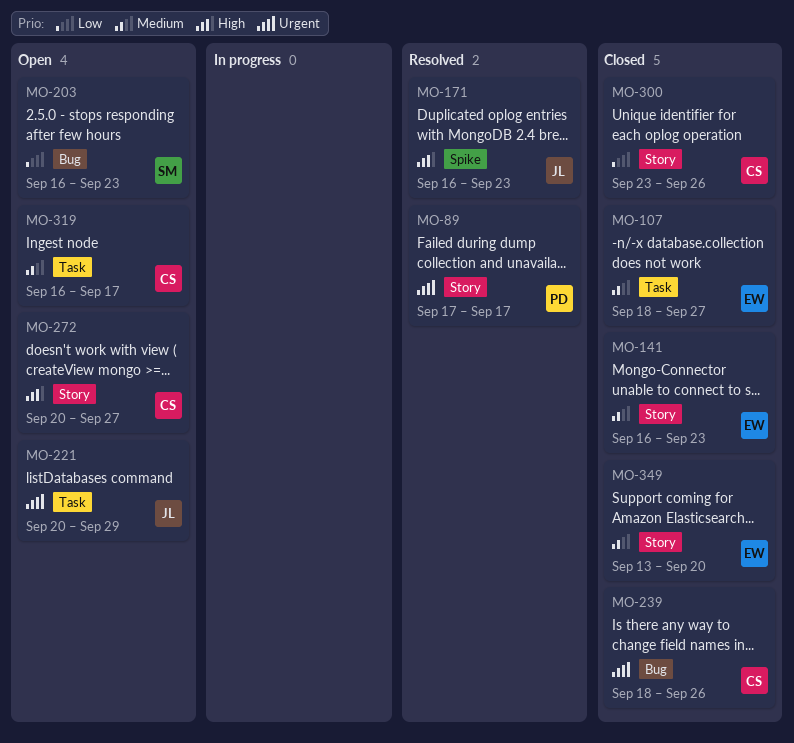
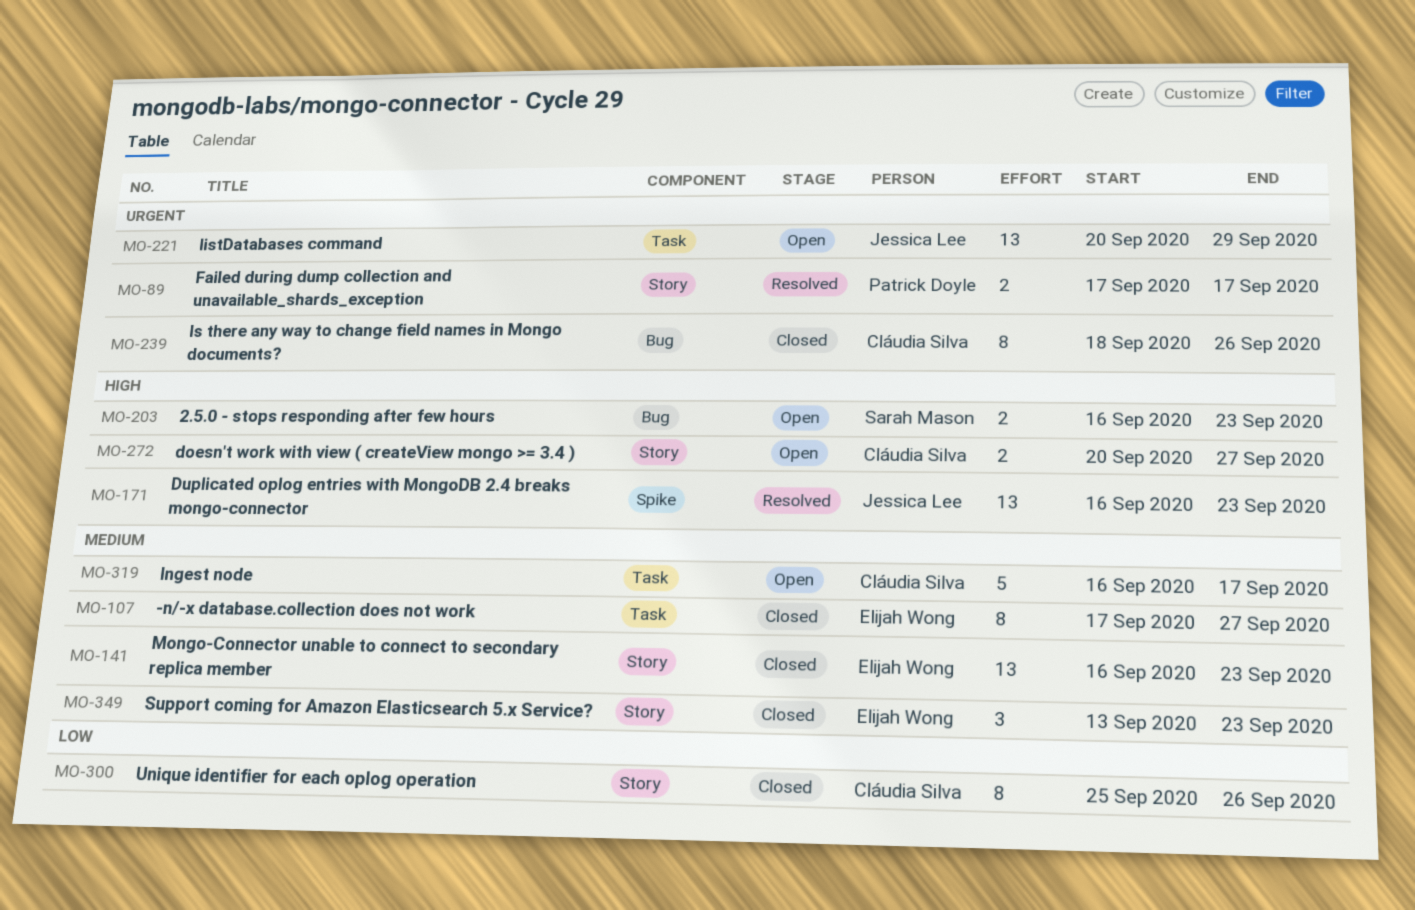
MO-107, start: Sep 18 -> Sep 17
MO-203, priority: Low -> High
MO-300, start: Sep 23 -> Sep 25
MO-349, due: Sep 20 -> Sep 23

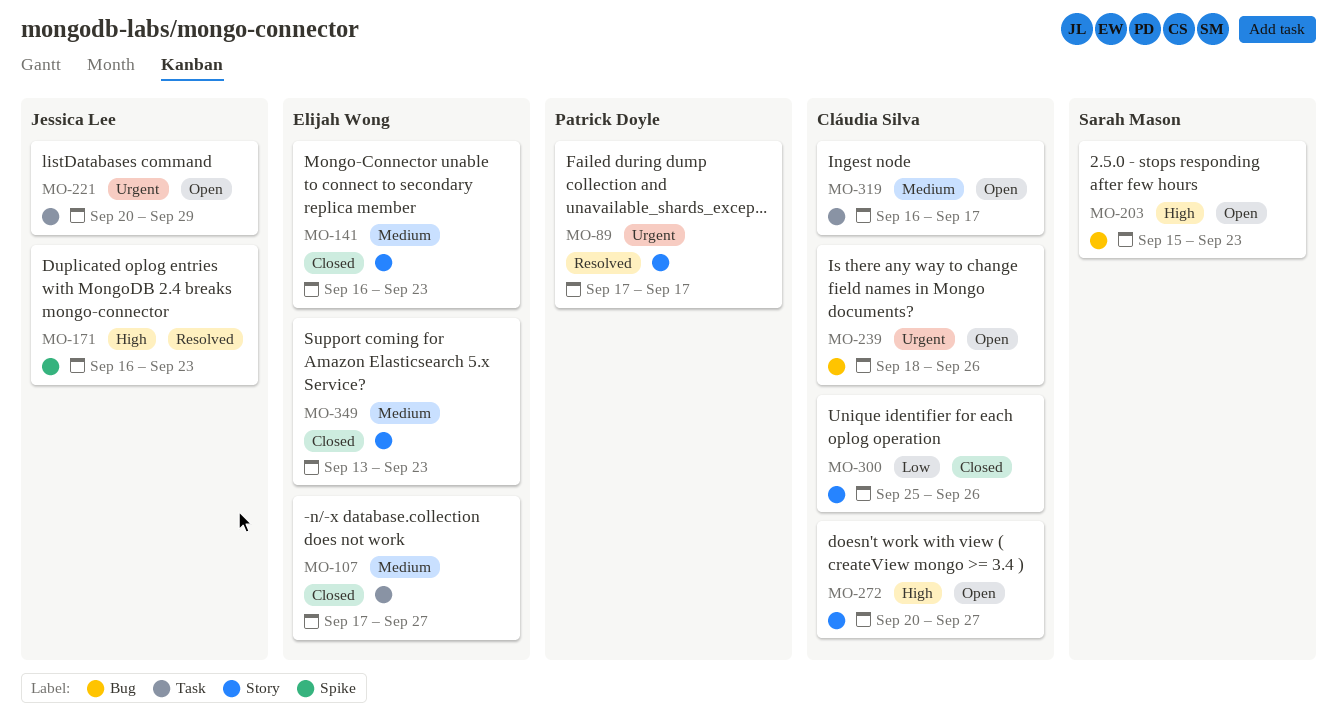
MO-203, start: Sep 16 -> Sep 15
MO-239, status: Closed -> Open

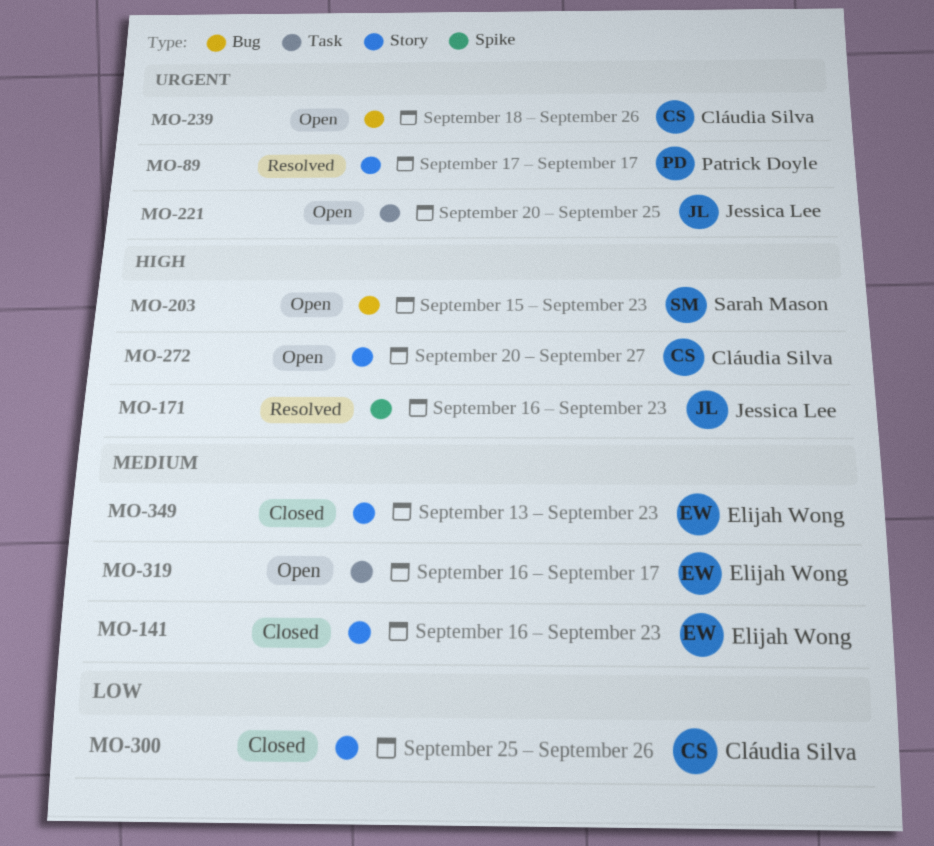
MO-107: present -> none
MO-221, due: Sep 29 -> Sep 25
MO-319, owner: Cláudia Silva -> Elijah Wong

